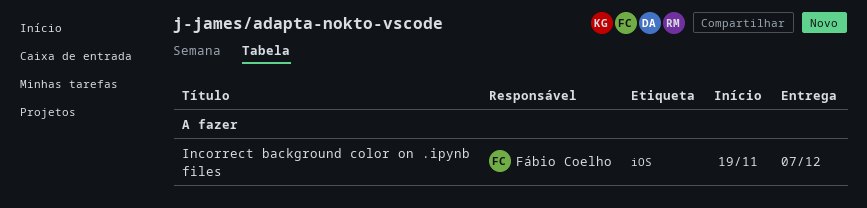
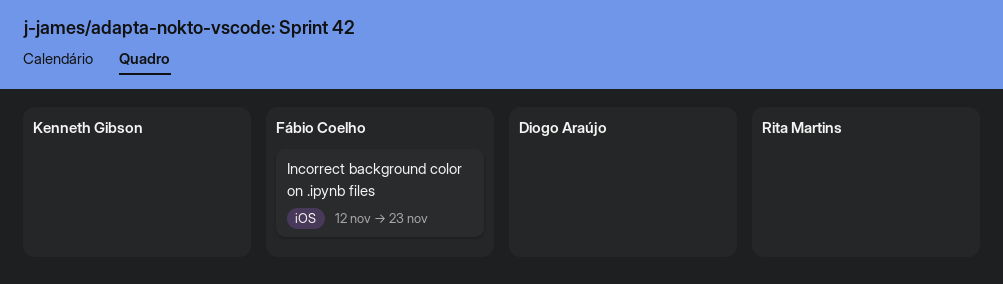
Incorrect background color on .ipynb files, start: Nov 19 -> Nov 12
Incorrect background color on .ipynb files, due: Dec 7 -> Nov 23

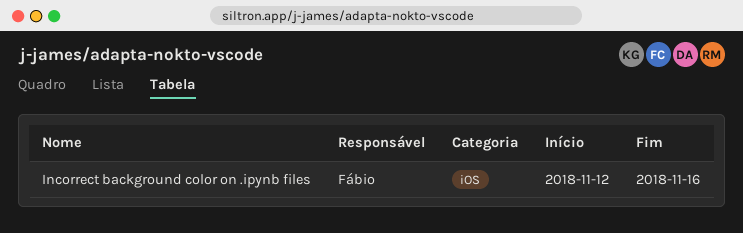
Incorrect background color on .ipynb files, due: Nov 23 -> Nov 16

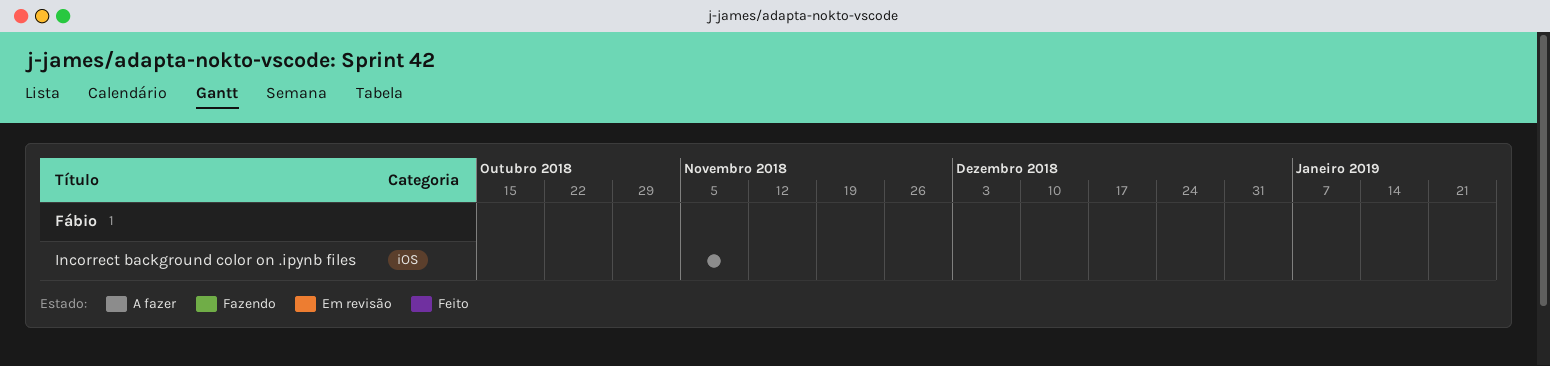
Incorrect background color on .ipynb files, start: Nov 12 -> Nov 5
Incorrect background color on .ipynb files, due: Nov 16 -> Nov 9

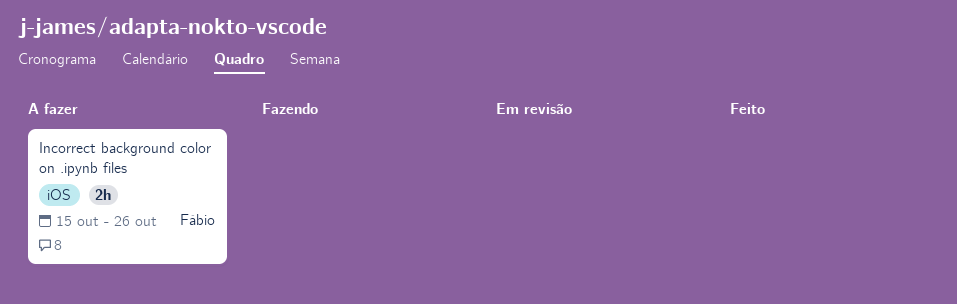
Incorrect background color on .ipynb files, start: Nov 5 -> Oct 15
Incorrect background color on .ipynb files, due: Nov 9 -> Oct 26

